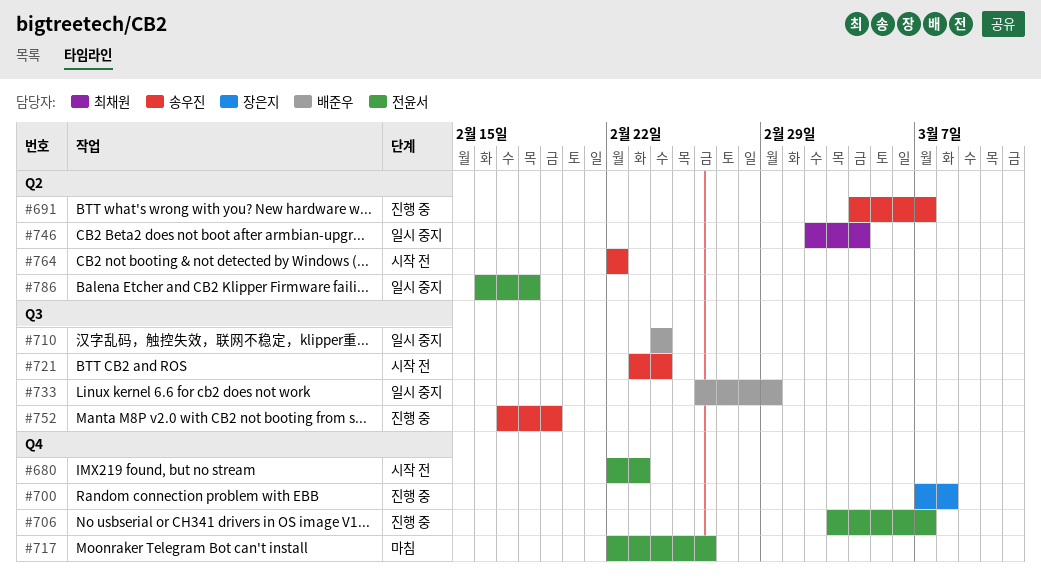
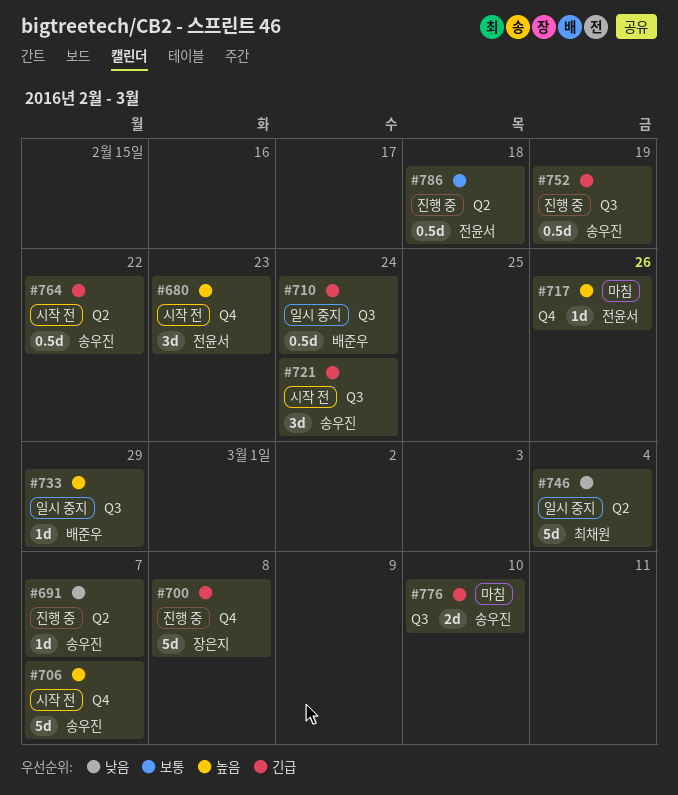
#706, status: 진행 중 -> 시작 전
#706, owner: 전윤서 -> 송우진
#776: none -> present
#786, status: 일시 중지 -> 진행 중

